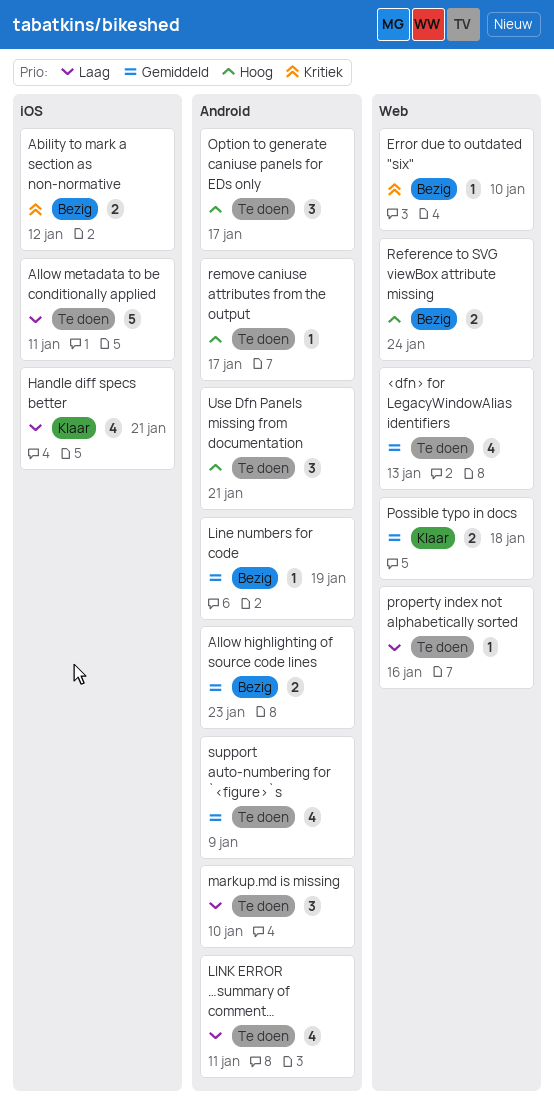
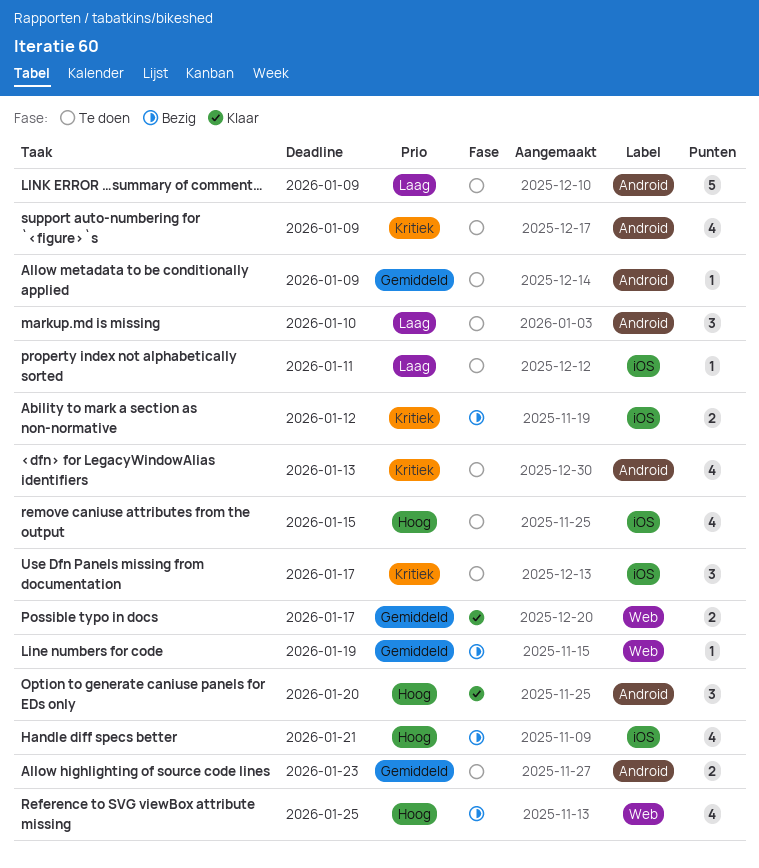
<dfn> for LegacyWindowAlias identifiers, priority: Gemiddeld -> Kritiek
<dfn> for LegacyWindowAlias identifiers, label: Web -> Android
Allow highlighting of source code lines, status: Bezig -> Te doen
Allow metadata to be conditionally applied, priority: Laag -> Gemiddeld
Allow metadata to be conditionally applied, label: iOS -> Android
Allow metadata to be conditionally applied, estimate: 5 -> 1
Allow metadata to be conditionally applied, due: Jan 11 -> Jan 9
Error due to outdated "six": present -> none
Handle diff specs better, status: Klaar -> Bezig
Handle diff specs better, priority: Laag -> Hoog
Line numbers for code, label: Android -> Web
LINK ERROR …summary of comment…, estimate: 4 -> 5
LINK ERROR …summary of comment…, due: Jan 11 -> Jan 9
Option to generate caniuse panels for EDs only, status: Te doen -> Klaar
Option to generate caniuse panels for EDs only, due: Jan 17 -> Jan 20
Possible typo in docs, due: Jan 18 -> Jan 17
property index not alphabetically sorted, label: Web -> iOS
property index not alphabetically sorted, due: Jan 16 -> Jan 11
Reference to SVG viewBox attribute missing, estimate: 2 -> 4
Reference to SVG viewBox attribute missing, due: Jan 24 -> Jan 25
remove caniuse attributes from the output, label: Android -> iOS
remove caniuse attributes from the output, estimate: 1 -> 4
remove caniuse attributes from the output, due: Jan 17 -> Jan 15
support auto-numbering for `<figure>`s, priority: Gemiddeld -> Kritiek
Use Dfn Panels missing from documentation, priority: Hoog -> Kritiek
Use Dfn Panels missing from documentation, label: Android -> iOS
Use Dfn Panels missing from documentation, due: Jan 21 -> Jan 17

